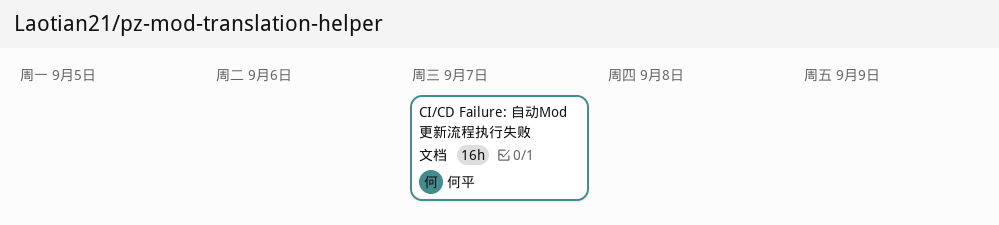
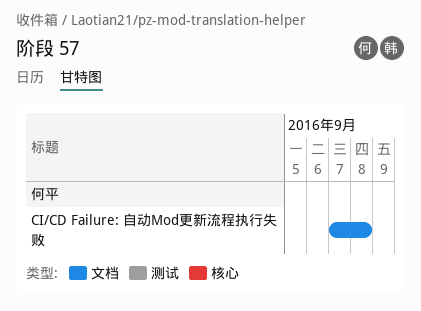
CI/CD Failure: 自动Mod更新流程执行失败, due: Sep 7 -> Sep 8

